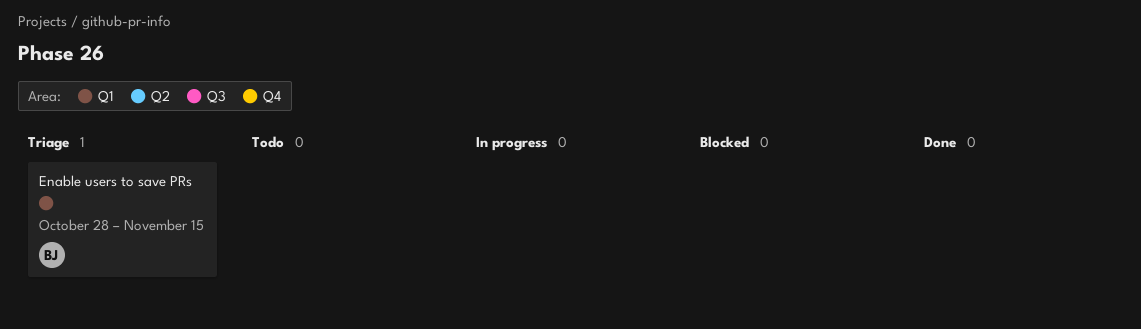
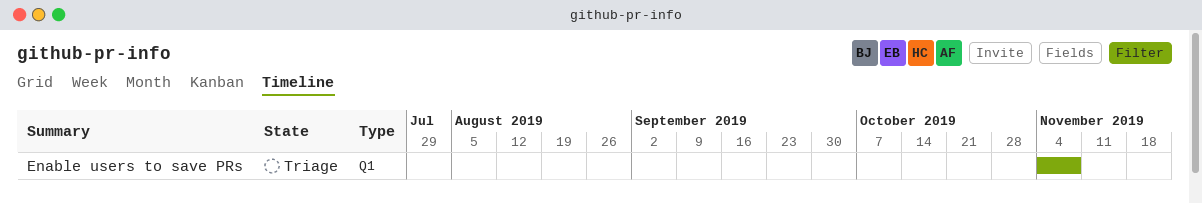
Enable users to save PRs, start: Oct 28 -> Nov 4
Enable users to save PRs, due: Nov 15 -> Nov 8

